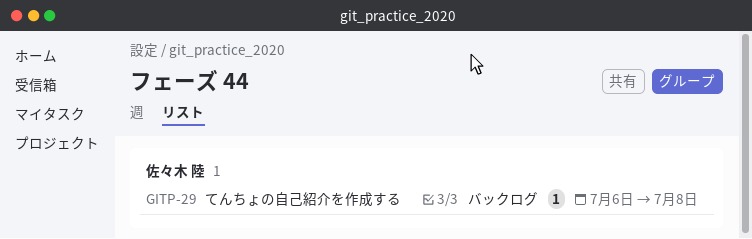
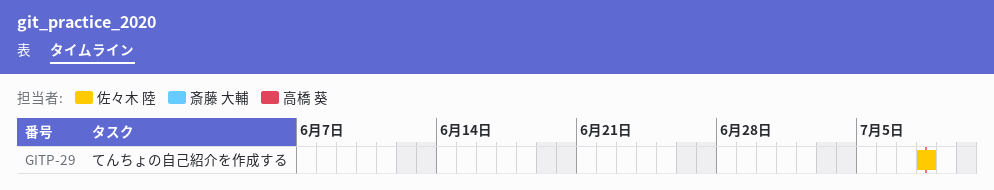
GITP-29, start: Jul 6 -> Jul 8

